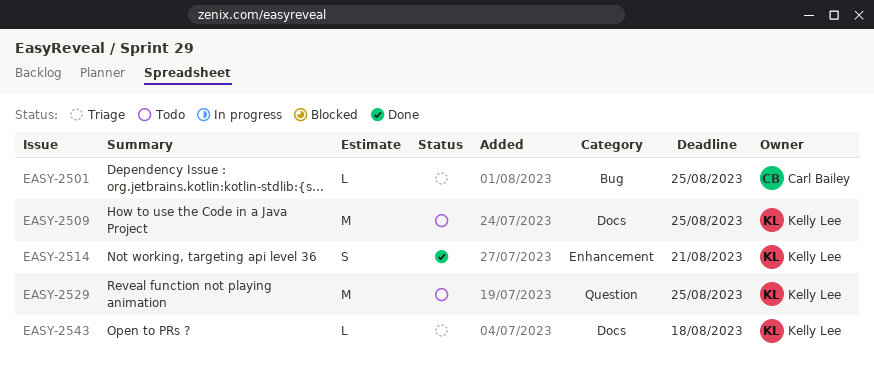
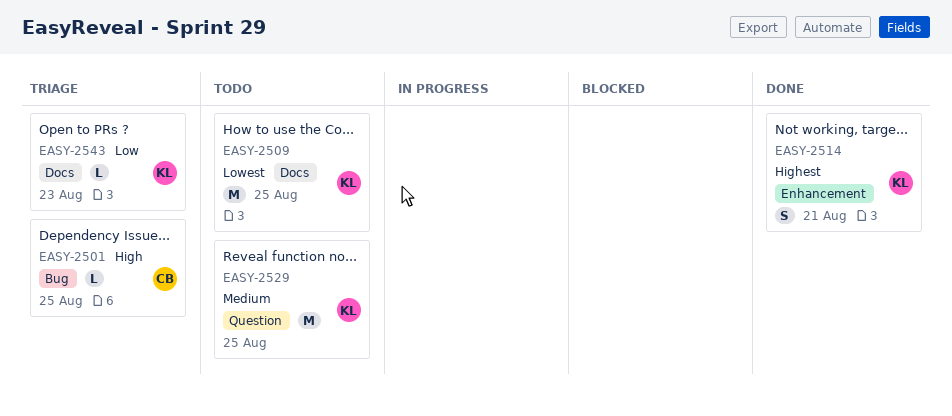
EASY-2543, due: Aug 18 -> Aug 23

